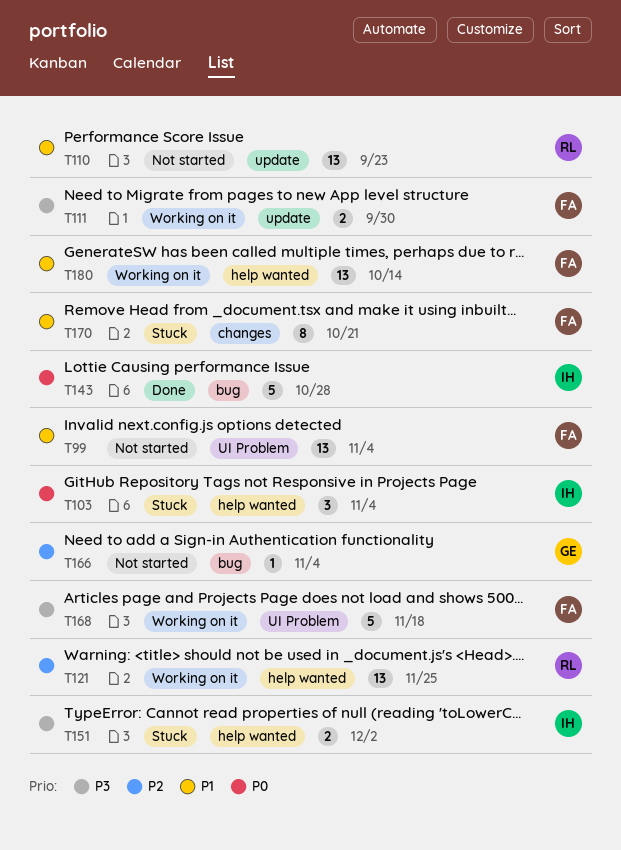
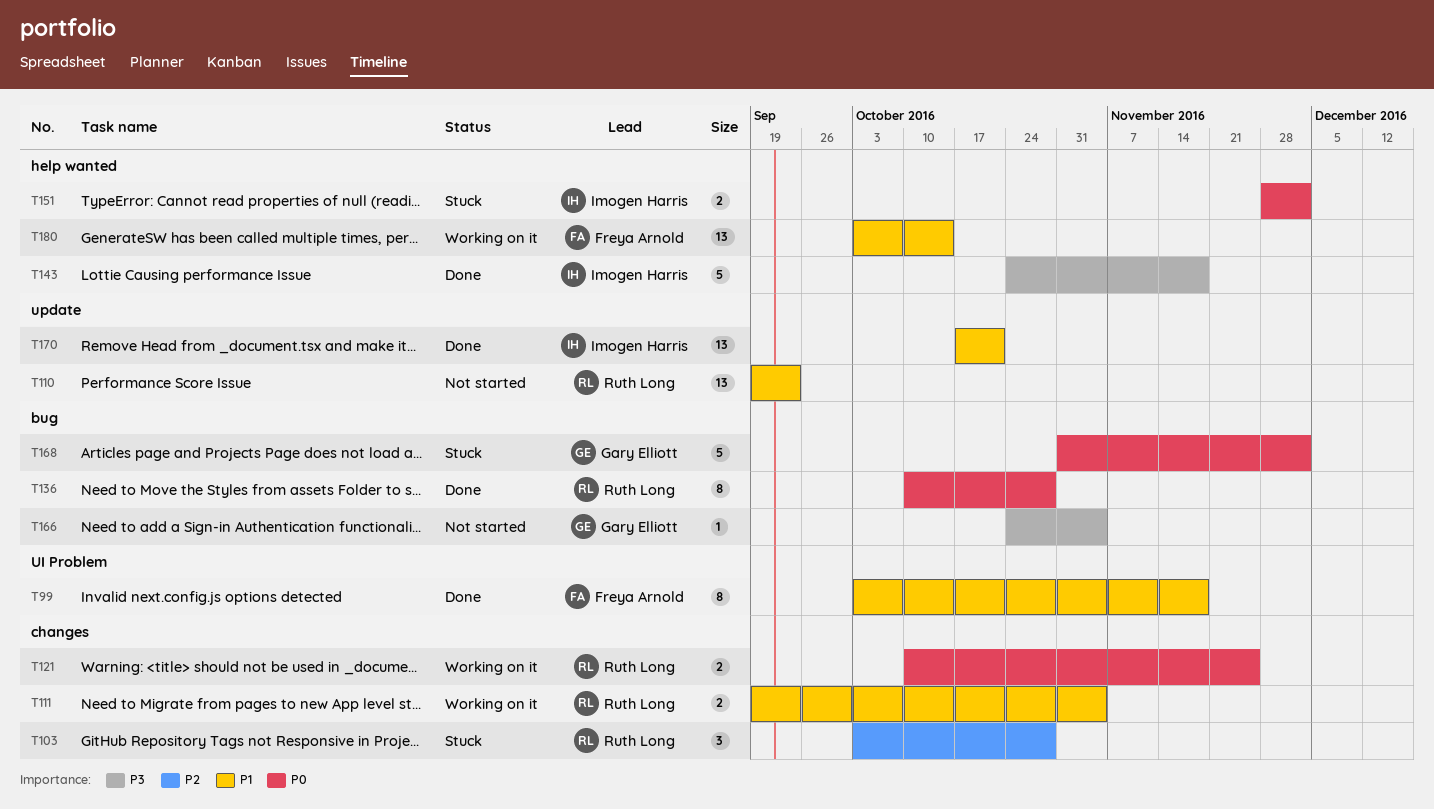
T99, status: Not started -> Done
T99, estimate: 13 -> 8
T99, due: Nov 4 -> Nov 18
T103, owner: Imogen Harris -> Ruth Long
T103, priority: P0 -> P2
T103, label: help wanted -> changes
T103, due: Nov 4 -> Oct 28
T111, owner: Freya Arnold -> Ruth Long
T111, priority: P3 -> P1
T111, label: update -> changes
T111, due: Sep 30 -> Nov 4
T121, priority: P2 -> P0
T121, label: help wanted -> changes
T121, estimate: 13 -> 2
T136: none -> present
T143, priority: P0 -> P3
T143, label: bug -> help wanted
T143, due: Oct 28 -> Nov 18
T151, priority: P3 -> P0
T166, priority: P2 -> P3
T168, status: Working on it -> Stuck
T168, owner: Freya Arnold -> Gary Elliott
T168, priority: P3 -> P0
T168, label: UI Problem -> bug
T168, due: Nov 18 -> Dec 2
T170, status: Stuck -> Done
T170, owner: Freya Arnold -> Imogen Harris
T170, label: changes -> update
T170, estimate: 8 -> 13

